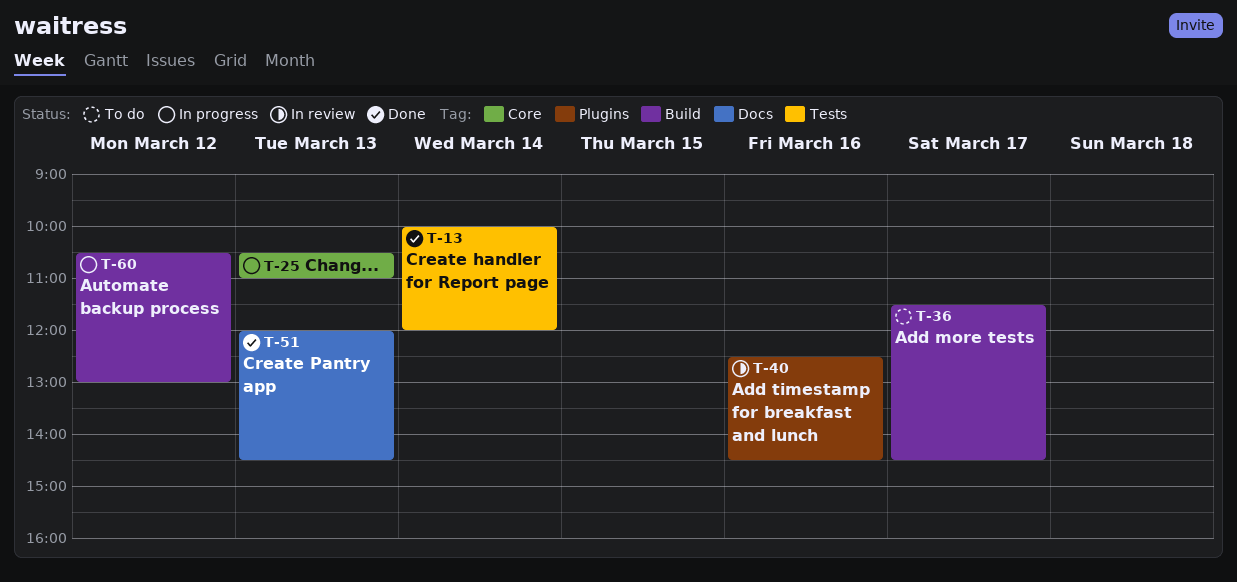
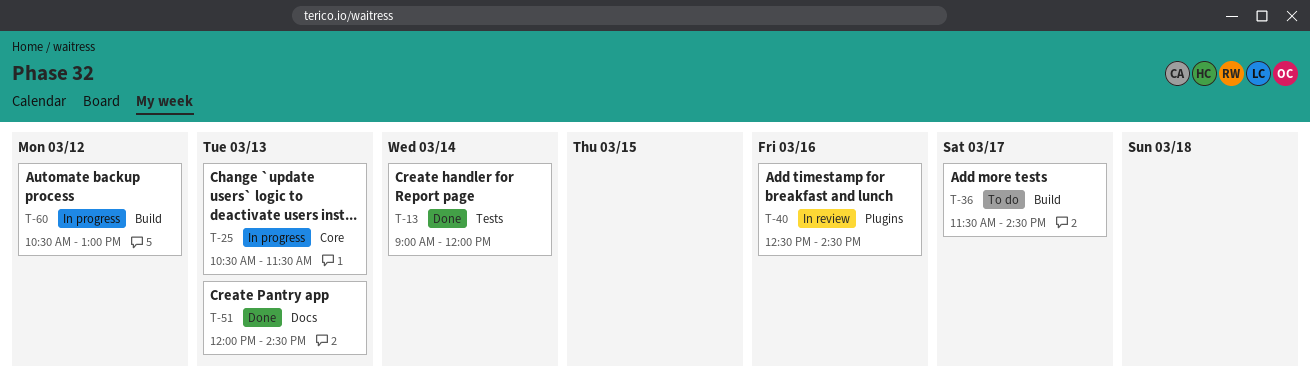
T-13, begins: 10:00 -> 09:00
T-25, ends: 11:00 -> 11:30

